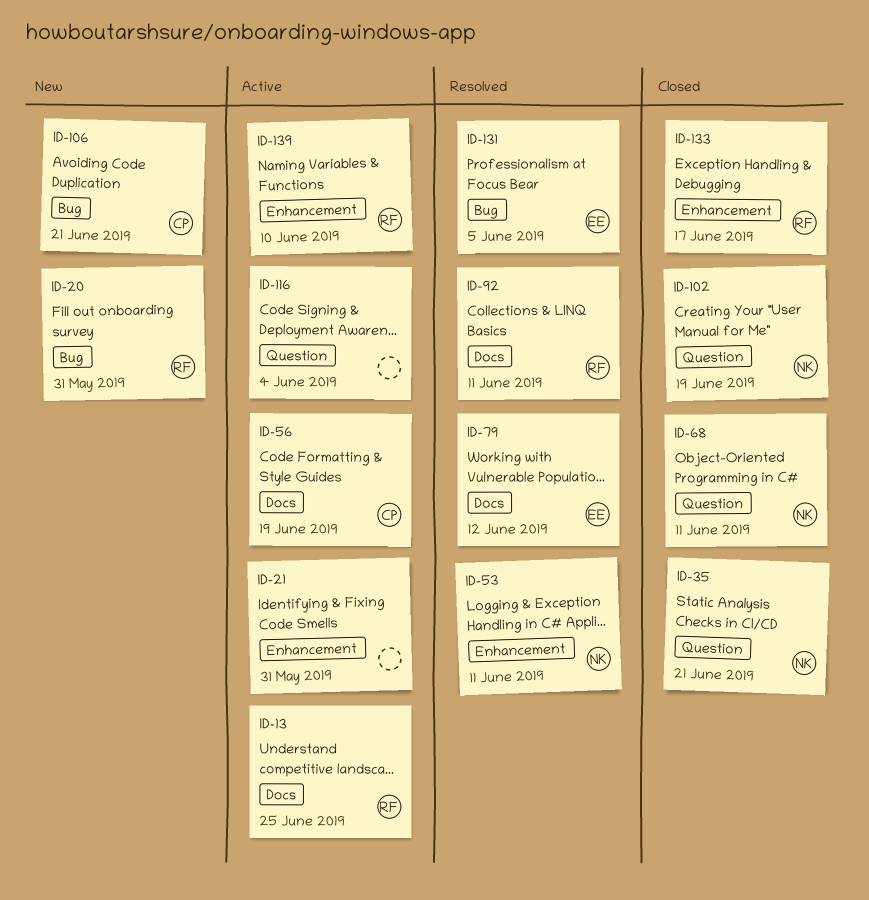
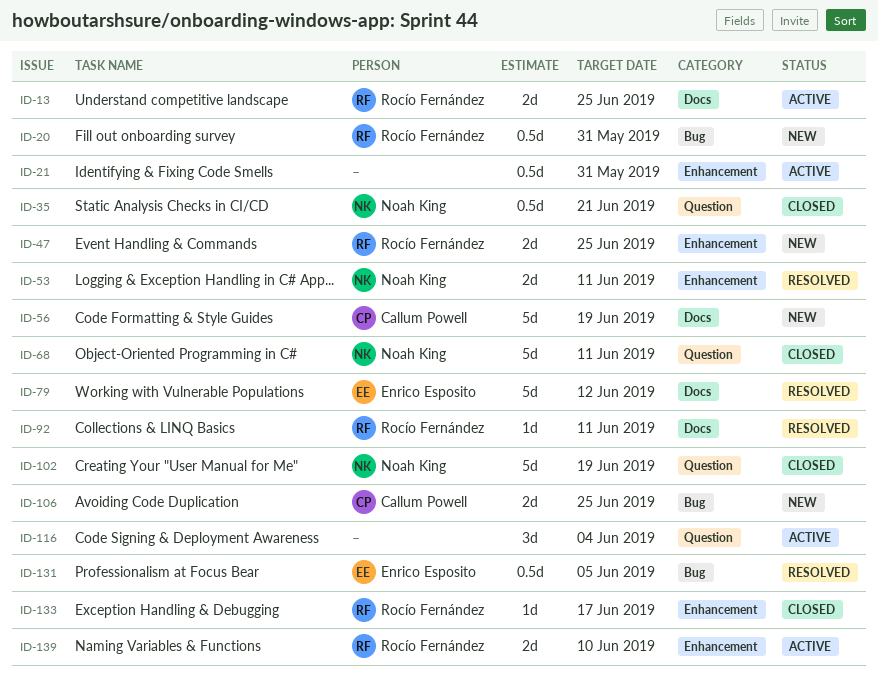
ID-47: none -> present
ID-56, status: Active -> New
ID-106, due: Jun 21 -> Jun 25

